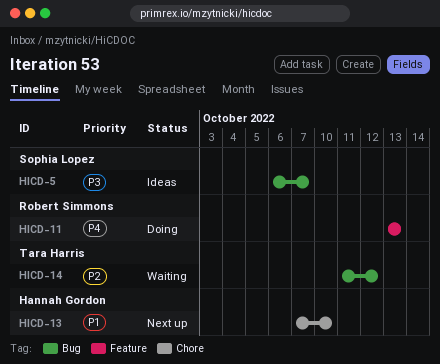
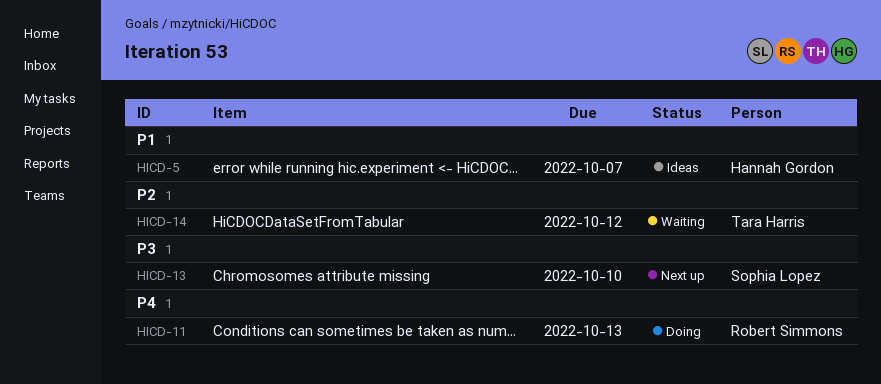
HICD-5, owner: Sophia Lopez -> Hannah Gordon
HICD-5, priority: P3 -> P1
HICD-13, owner: Hannah Gordon -> Sophia Lopez
HICD-13, priority: P1 -> P3

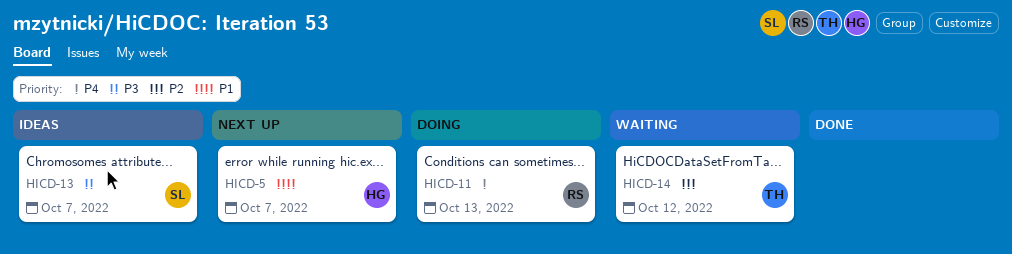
HICD-5, status: Ideas -> Next up
HICD-13, status: Next up -> Ideas
HICD-13, due: Oct 10 -> Oct 7

